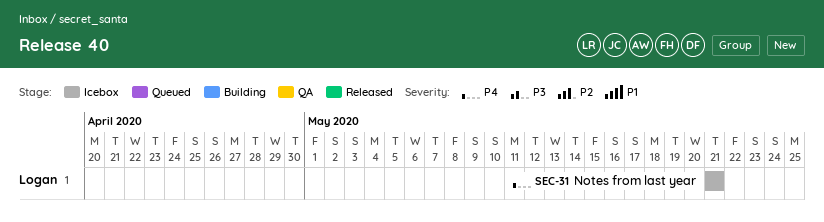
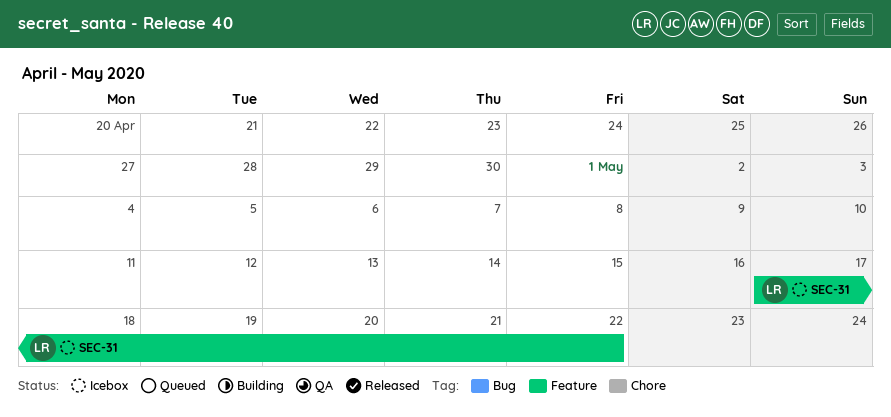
SEC-31, start: May 21 -> May 17
SEC-31, due: May 21 -> May 22

